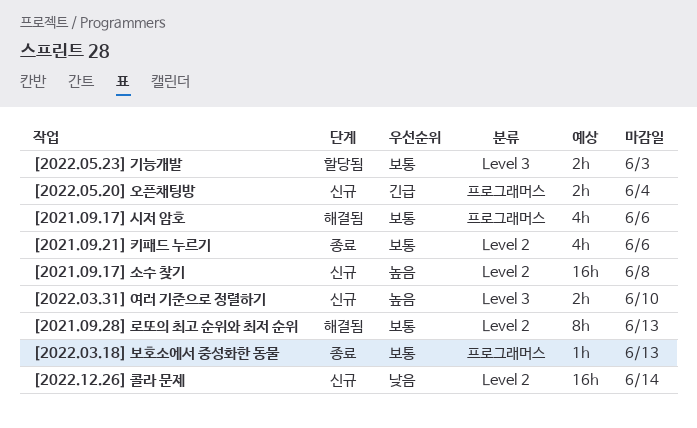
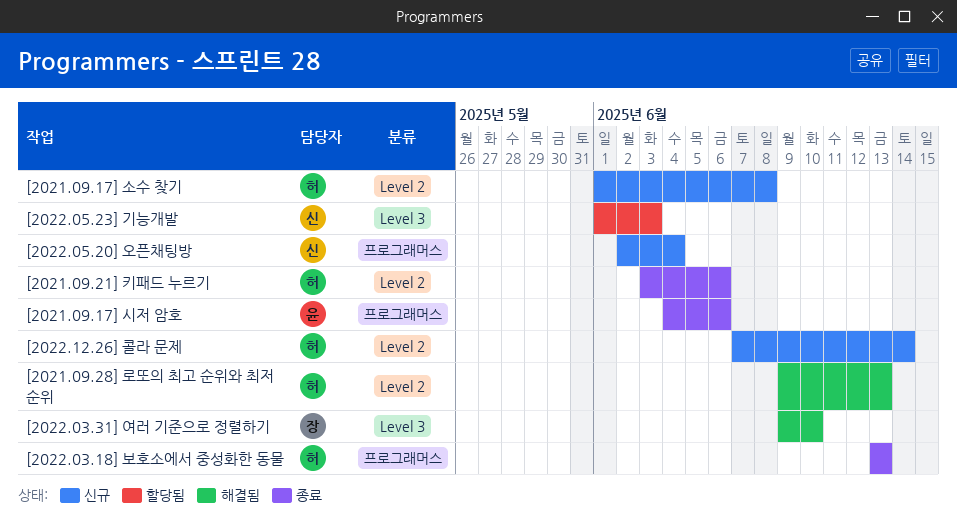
[2021.09.17] 시저 암호, status: 해결됨 -> 종료
[2022.03.31] 여러 기준으로 정렬하기, status: 신규 -> 해결됨

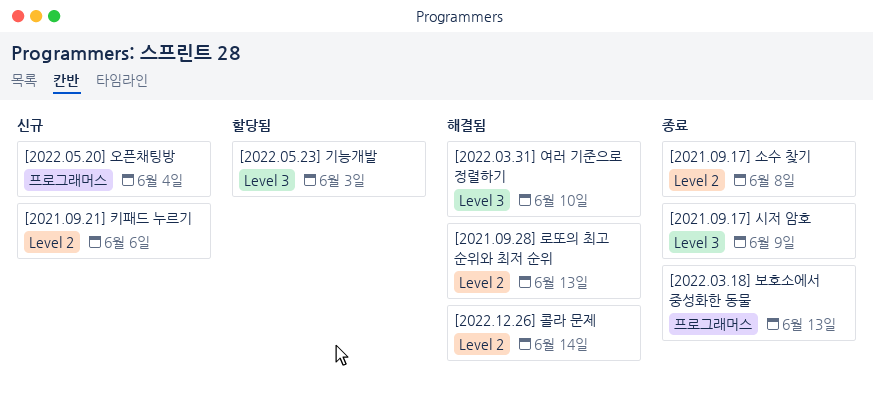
[2021.09.17] 소수 찾기, status: 신규 -> 종료
[2021.09.17] 시저 암호, label: 프로그래머스 -> Level 3
[2021.09.17] 시저 암호, due: Jun 6 -> Jun 9
[2021.09.21] 키패드 누르기, status: 종료 -> 신규
[2022.12.26] 콜라 문제, status: 신규 -> 해결됨

